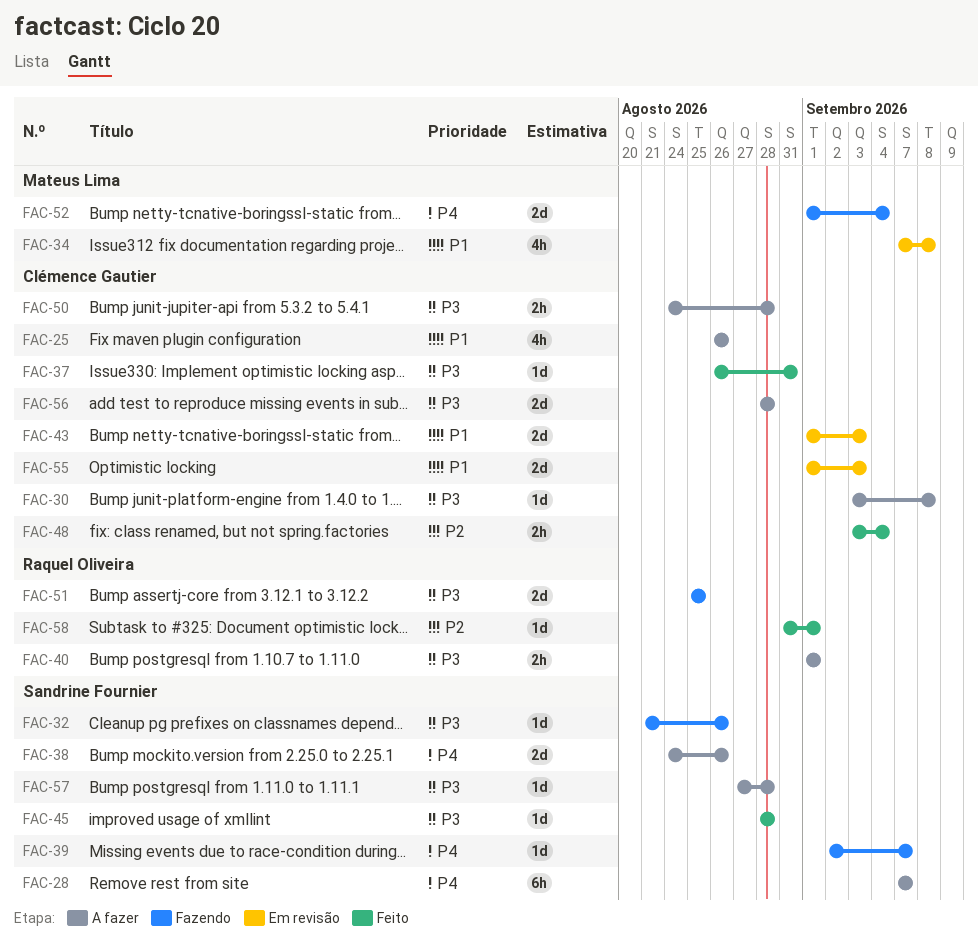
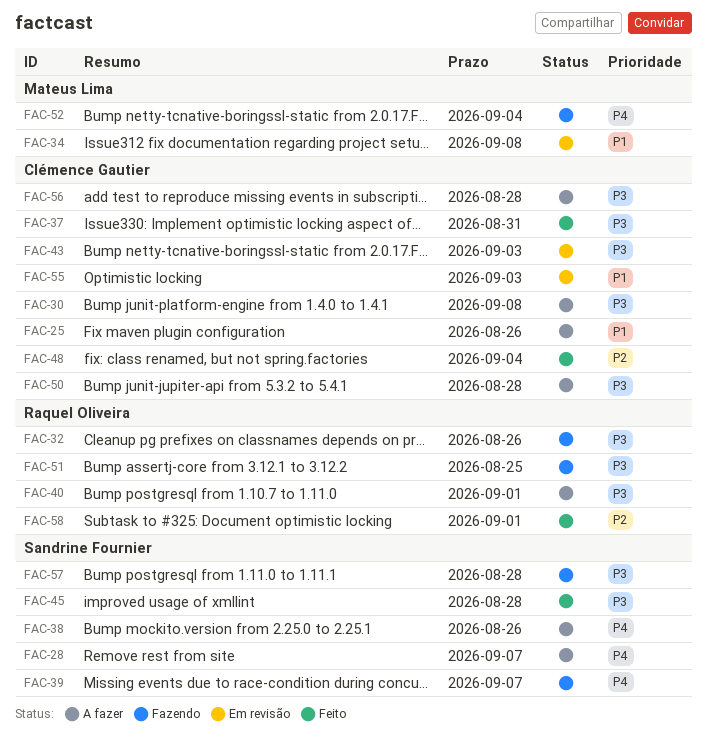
FAC-32, owner: Sandrine Fournier -> Raquel Oliveira
FAC-43, priority: P1 -> P3
FAC-57, status: A fazer -> Fazendo

